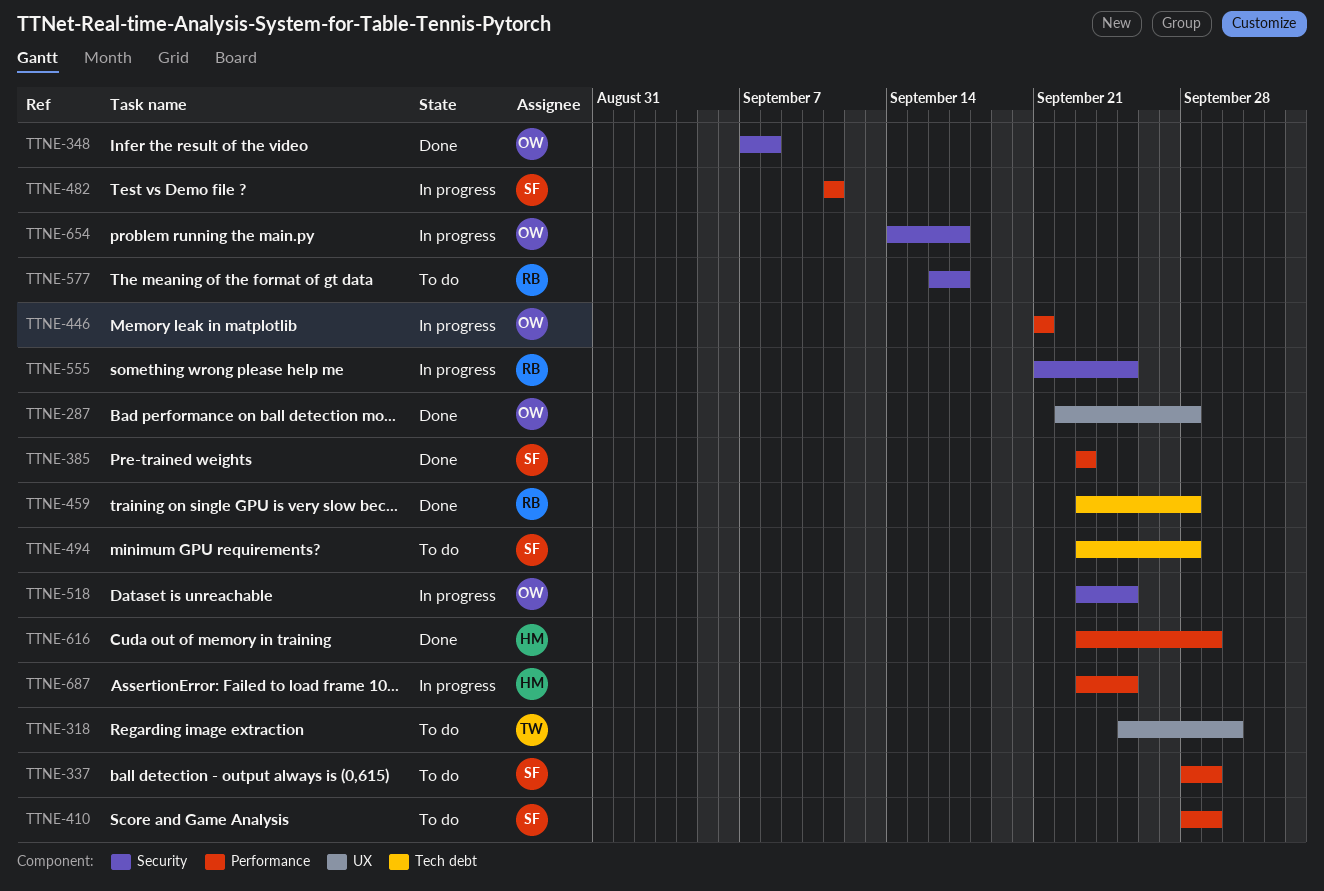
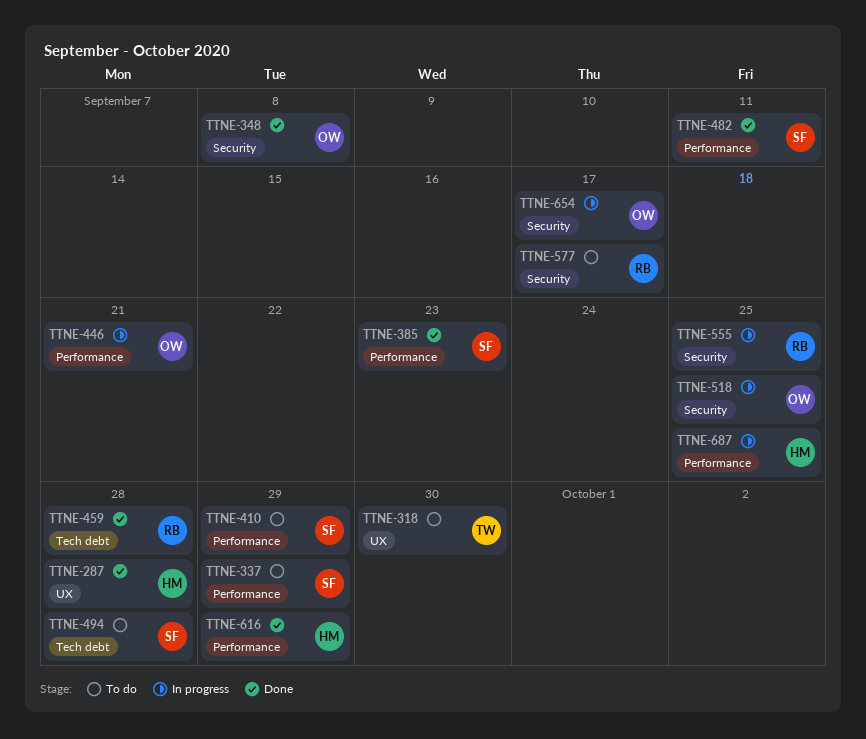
TTNE-287, owner: OW -> HM
TTNE-482, status: In progress -> Done

